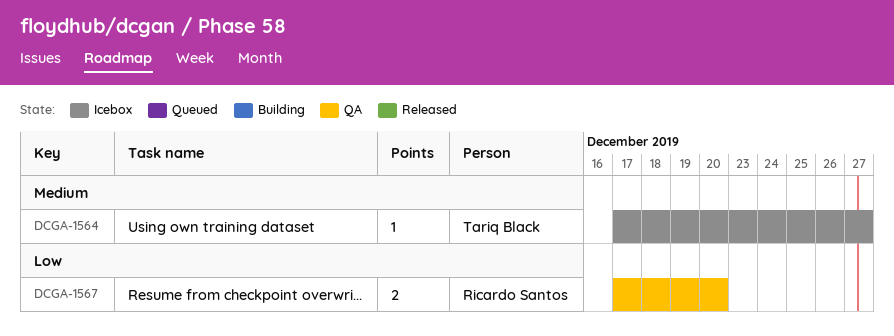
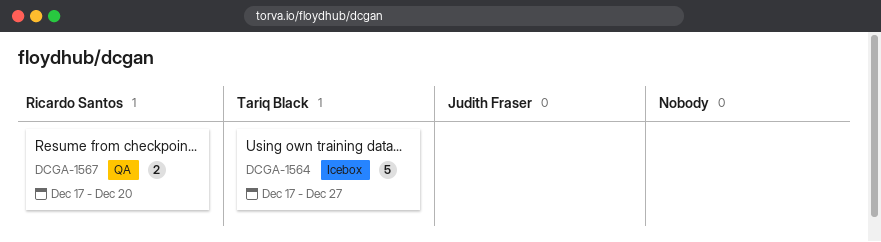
DCGA-1564, estimate: 1 -> 5

